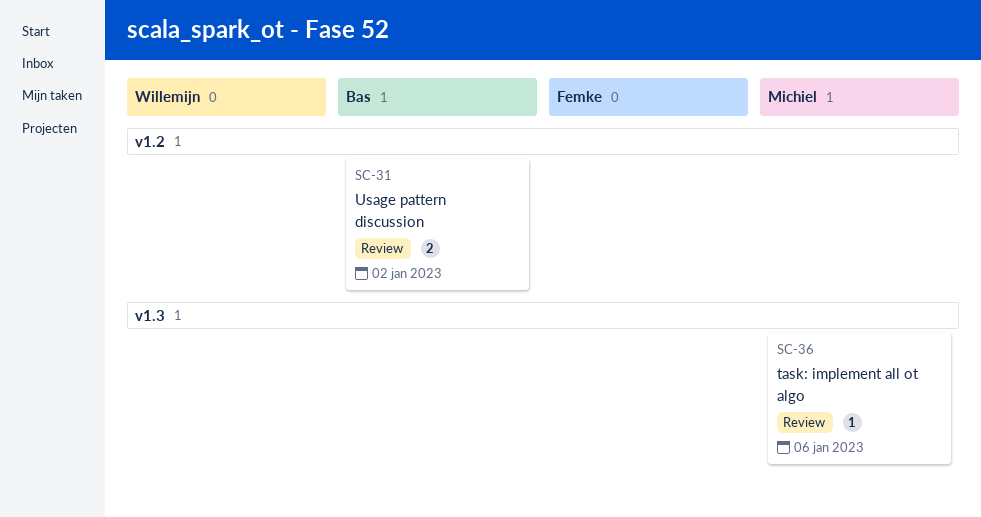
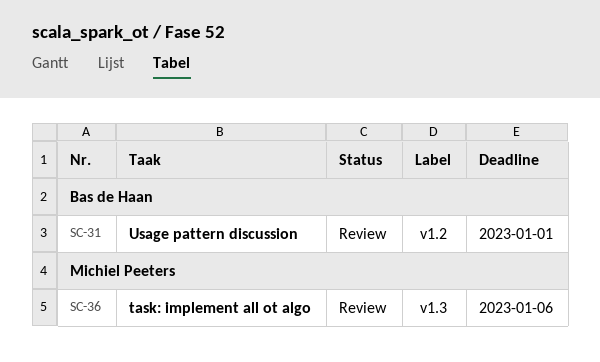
SC-31, due: Jan 2 -> Jan 1

